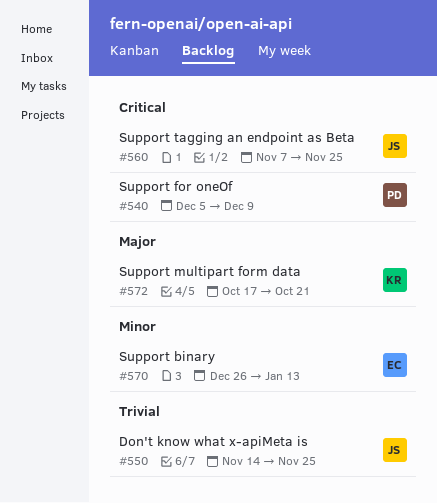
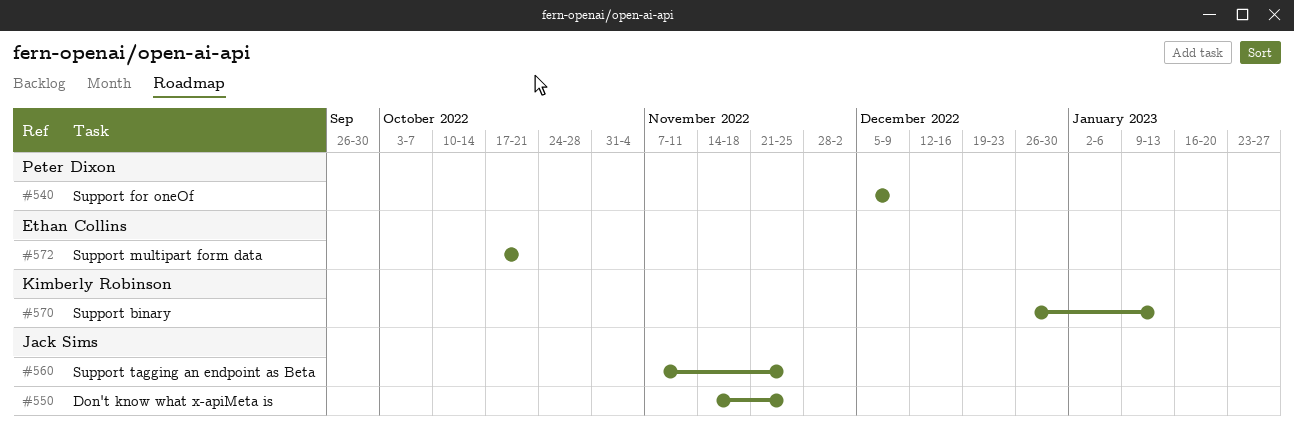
#570, owner: Ethan Collins -> Kimberly Robinson
#572, owner: Kimberly Robinson -> Ethan Collins

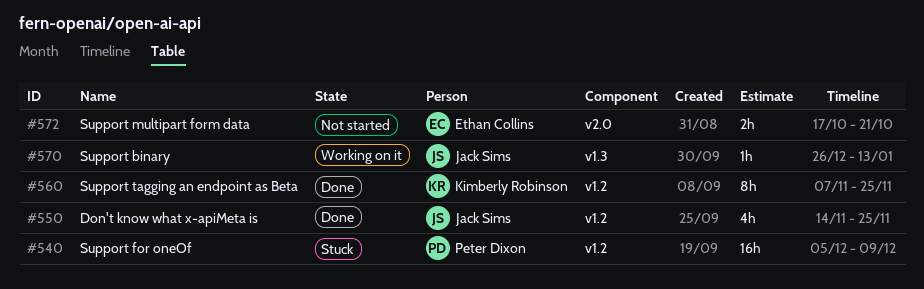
#560, owner: Jack Sims -> Kimberly Robinson
#570, owner: Kimberly Robinson -> Jack Sims

